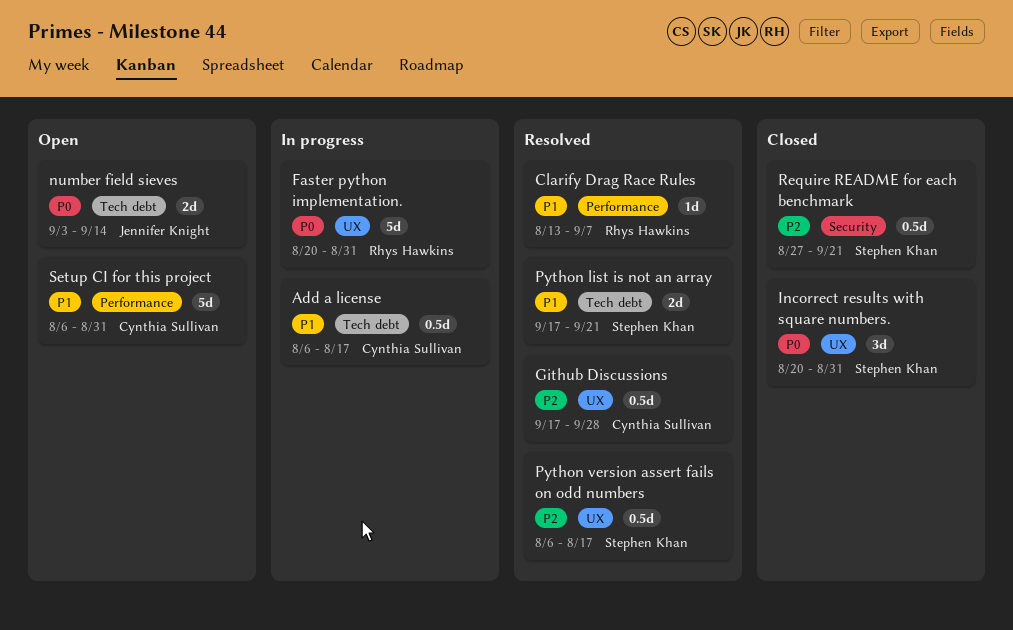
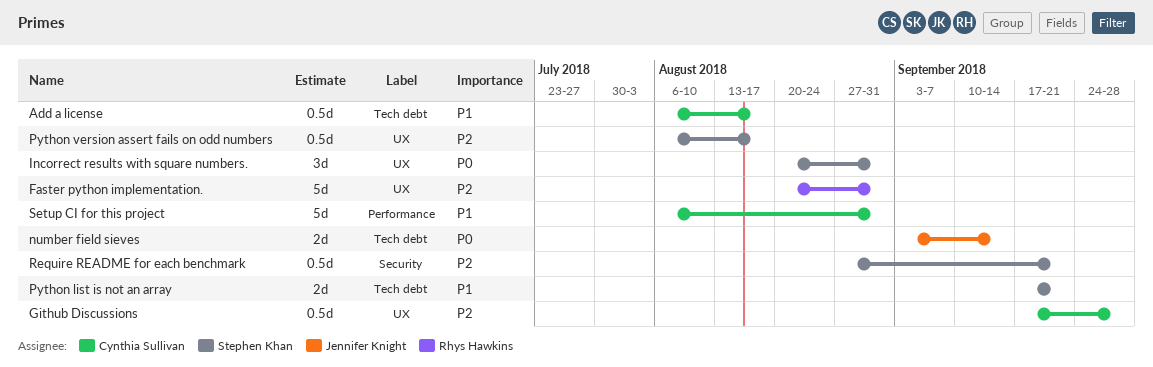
Clarify Drag Race Rules: present -> none
Faster python implementation., priority: P0 -> P2

